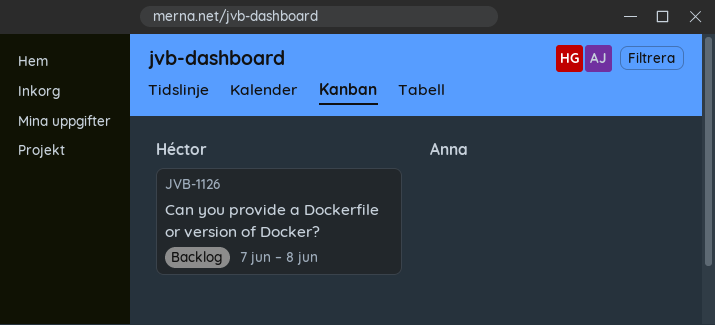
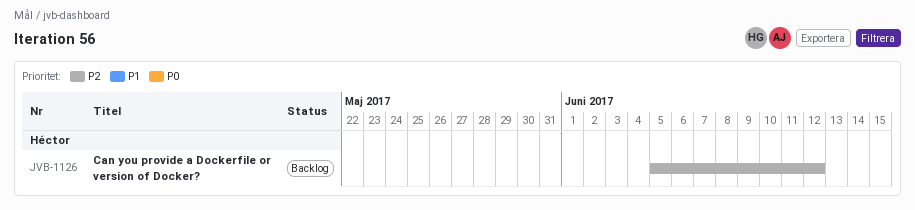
JVB-1126, start: Jun 7 -> Jun 5
JVB-1126, due: Jun 8 -> Jun 12

